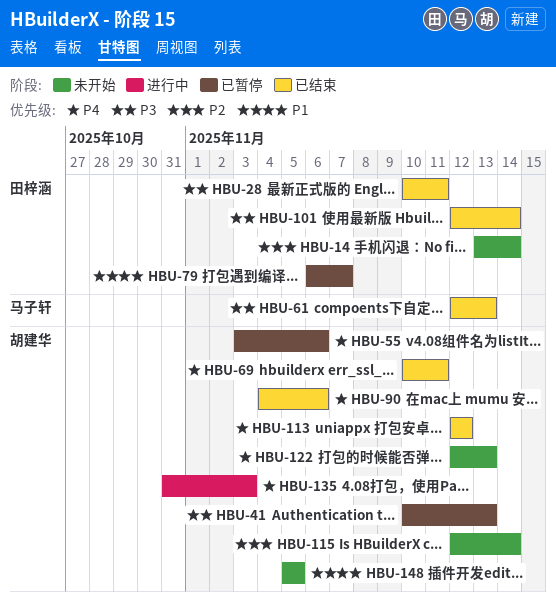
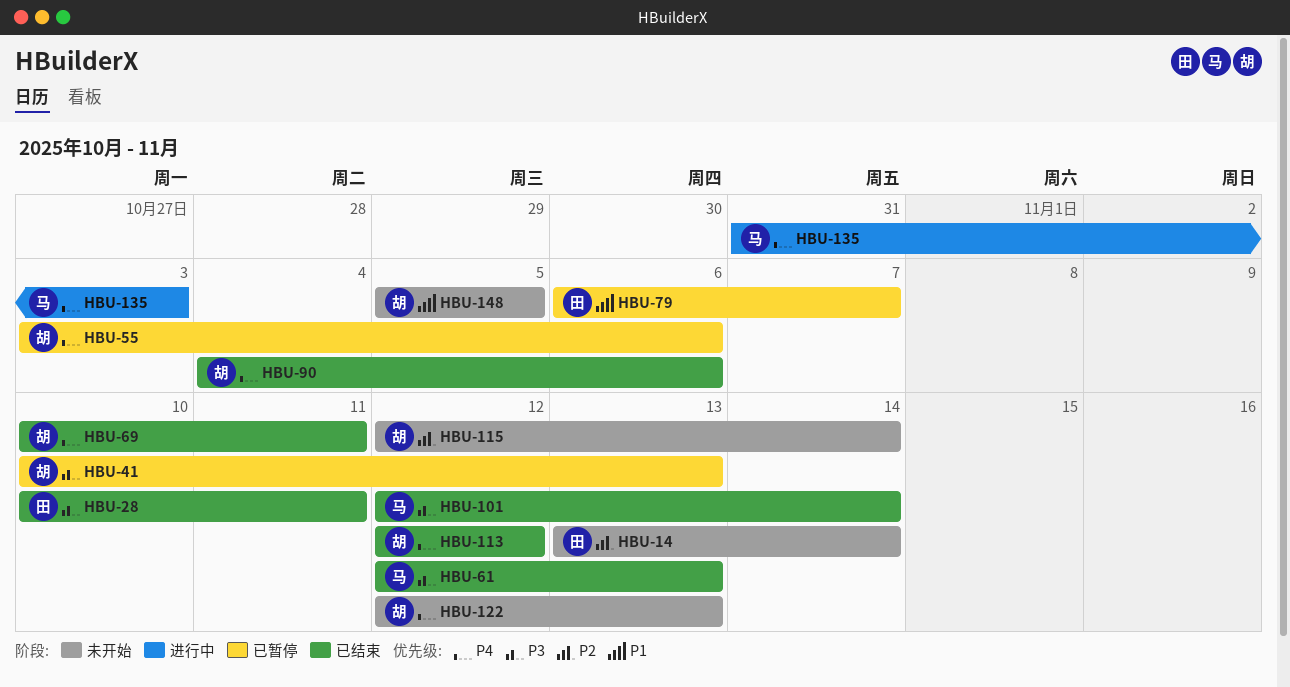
HBU-101, owner: 田梓涵 -> 马子轩
HBU-135, owner: 胡建华 -> 马子轩

